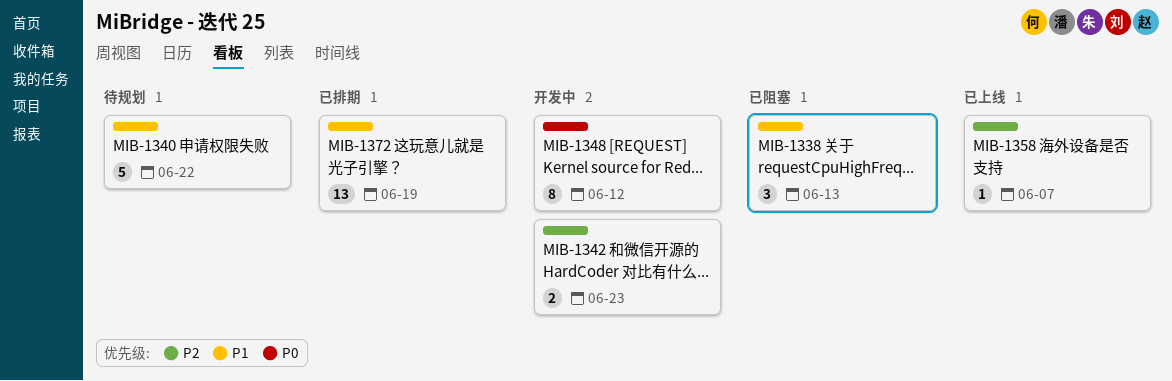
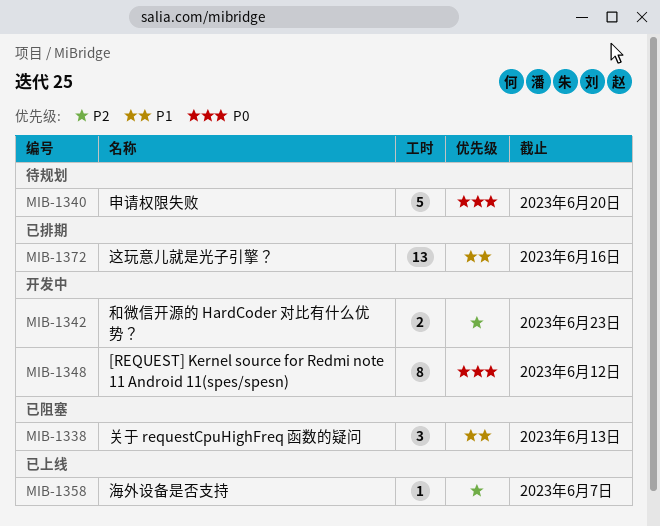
MIB-1340, priority: P1 -> P0
MIB-1340, due: Jun 22 -> Jun 20
MIB-1372, due: Jun 19 -> Jun 16

